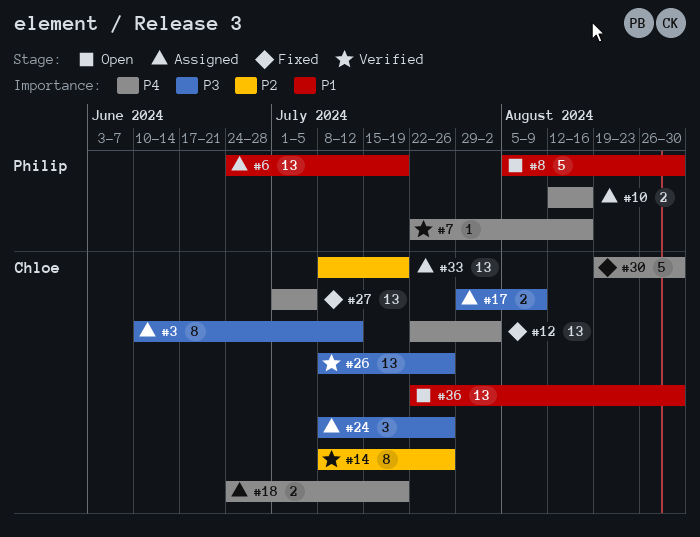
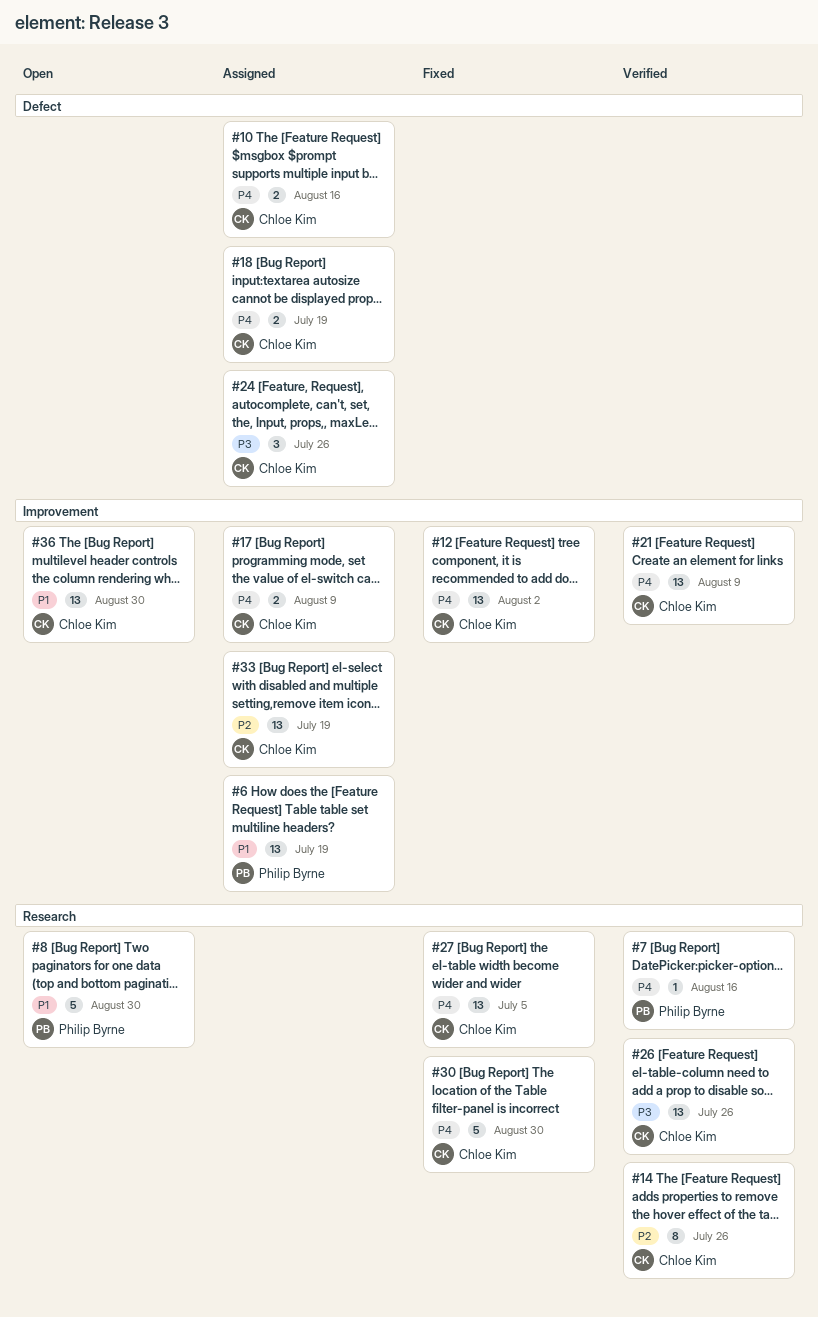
#3: present -> none
#10, owner: Philip Byrne -> Chloe Kim
#17, priority: P3 -> P4
#21: none -> present

